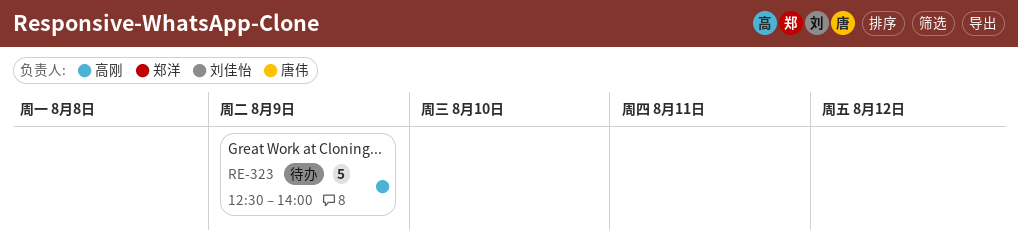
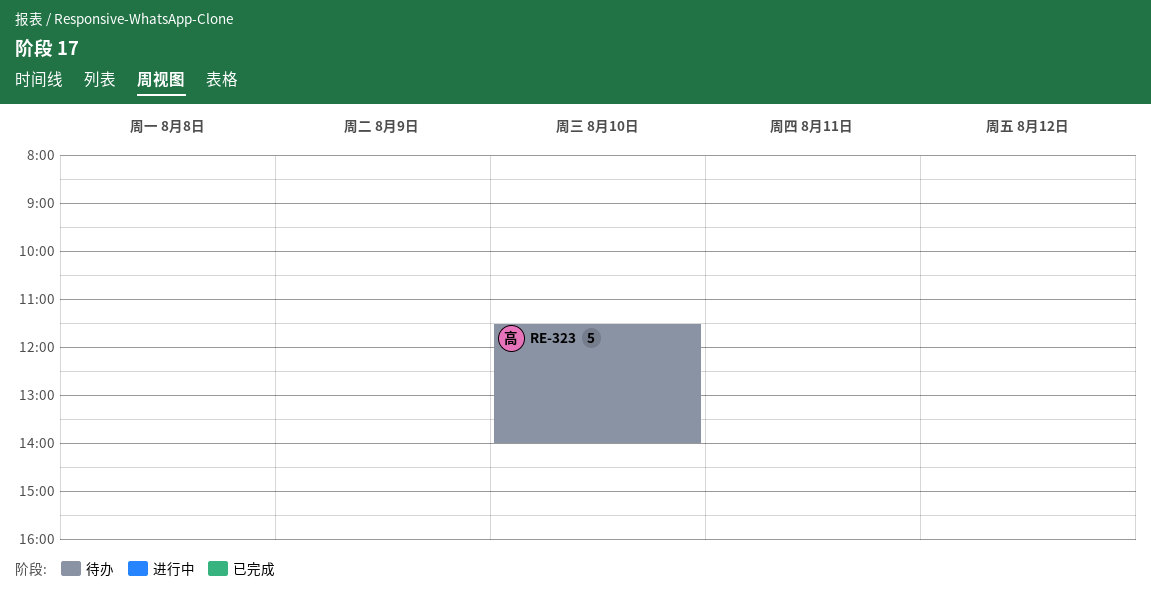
RE-323, day: Aug 9 -> Aug 10
RE-323, begins: 12:30 -> 11:30

